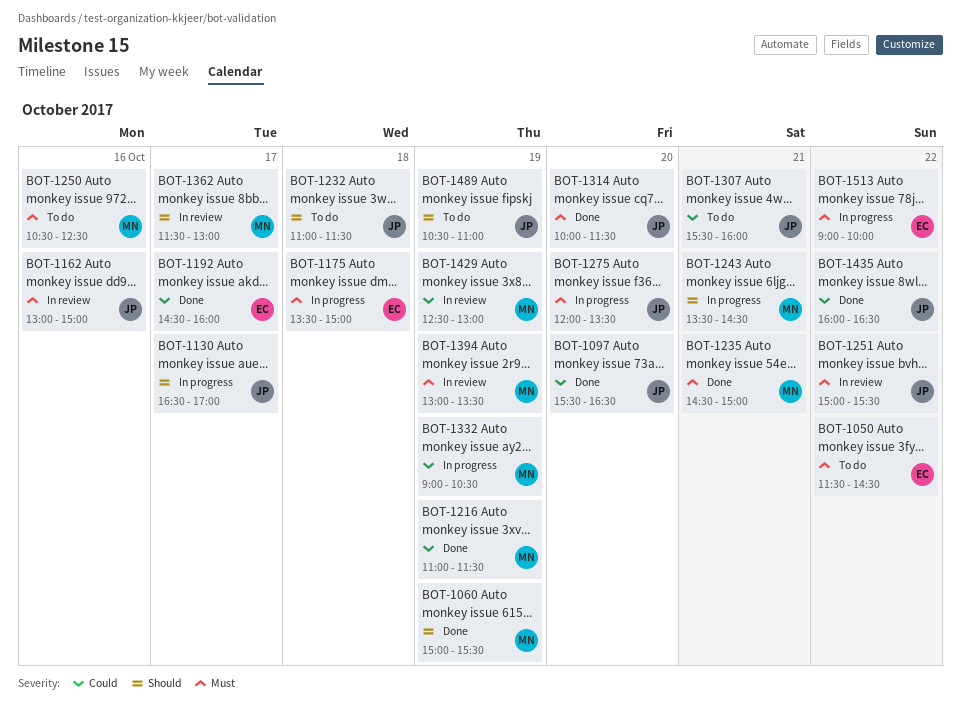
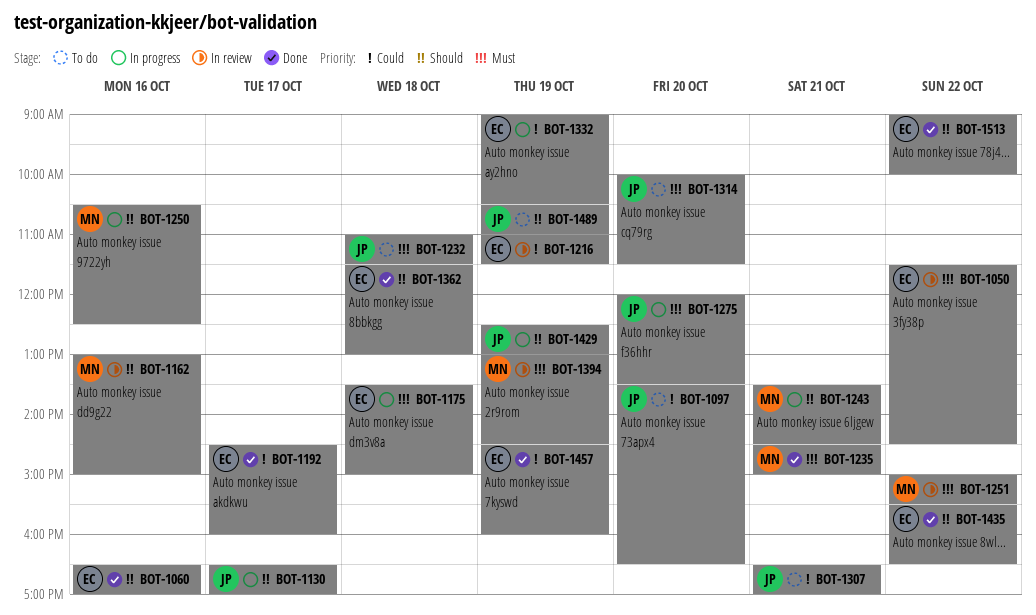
BOT-1050, status: To do -> In review
BOT-1060, owner: MN -> EC
BOT-1060, day: Oct 19 -> Oct 16
BOT-1060, begins: 15:00 -> 16:30
BOT-1060, ends: 15:30 -> 17:00
BOT-1097, status: Done -> To do
BOT-1097, begins: 15:30 -> 13:30
BOT-1162, owner: JP -> MN
BOT-1162, priority: Must -> Should
BOT-1216, status: Done -> In review
BOT-1216, owner: MN -> EC
BOT-1232, priority: Should -> Must
BOT-1250, status: To do -> In progress
BOT-1250, priority: Must -> Should
BOT-1251, owner: JP -> MN
BOT-1307, begins: 15:30 -> 16:30
BOT-1307, ends: 16:00 -> 17:00
BOT-1314, status: Done -> To do
BOT-1332, owner: MN -> EC
BOT-1362, status: In review -> Done
BOT-1362, owner: MN -> EC
BOT-1362, day: Oct 17 -> Oct 18
BOT-1394, ends: 13:30 -> 14:30
BOT-1429, status: In review -> In progress
BOT-1429, owner: MN -> JP
BOT-1429, priority: Could -> Should
BOT-1435, owner: JP -> EC
BOT-1435, priority: Could -> Should
BOT-1435, begins: 16:00 -> 15:30
BOT-1457: none -> present
BOT-1513, status: In progress -> Done
BOT-1513, priority: Must -> Should

